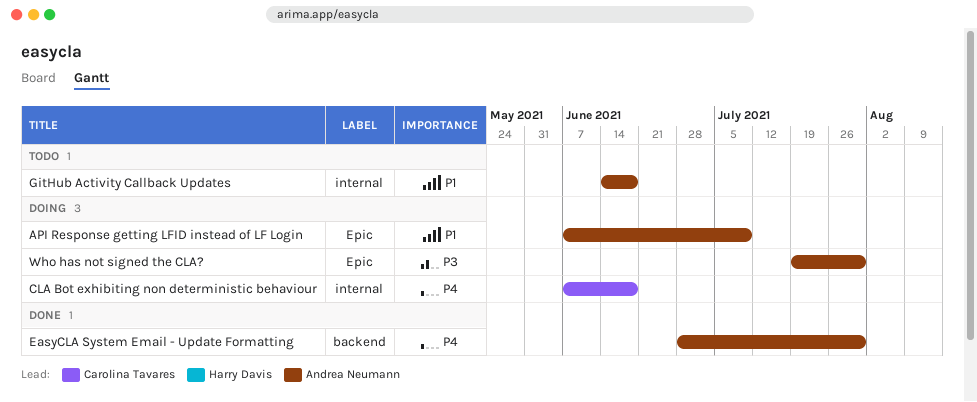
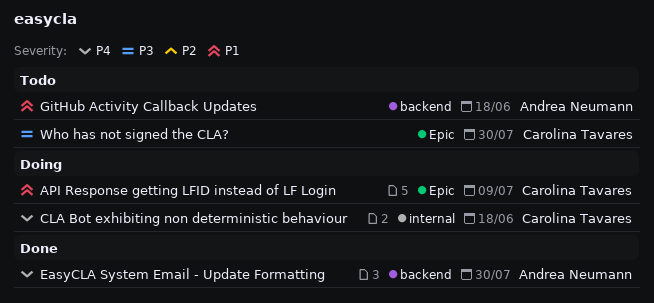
API Response getting LFID instead of LF Login, owner: Andrea Neumann -> Carolina Tavares
GitHub Activity Callback Updates, label: internal -> backend
Who has not signed the CLA?, status: Doing -> Todo
Who has not signed the CLA?, owner: Andrea Neumann -> Carolina Tavares

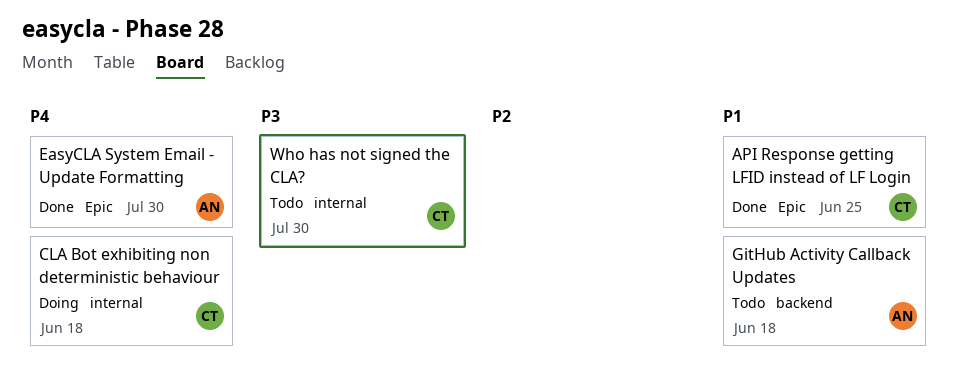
API Response getting LFID instead of LF Login, status: Doing -> Done
API Response getting LFID instead of LF Login, due: Jul 9 -> Jun 25
EasyCLA System Email - Update Formatting, label: backend -> Epic
Who has not signed the CLA?, label: Epic -> internal

